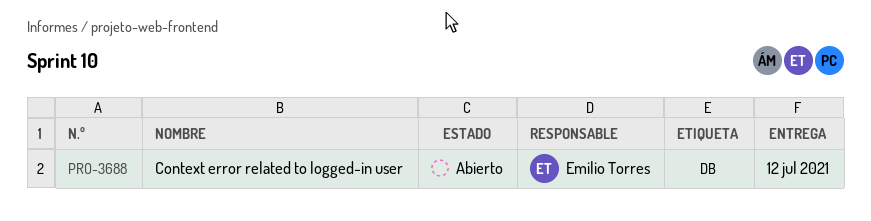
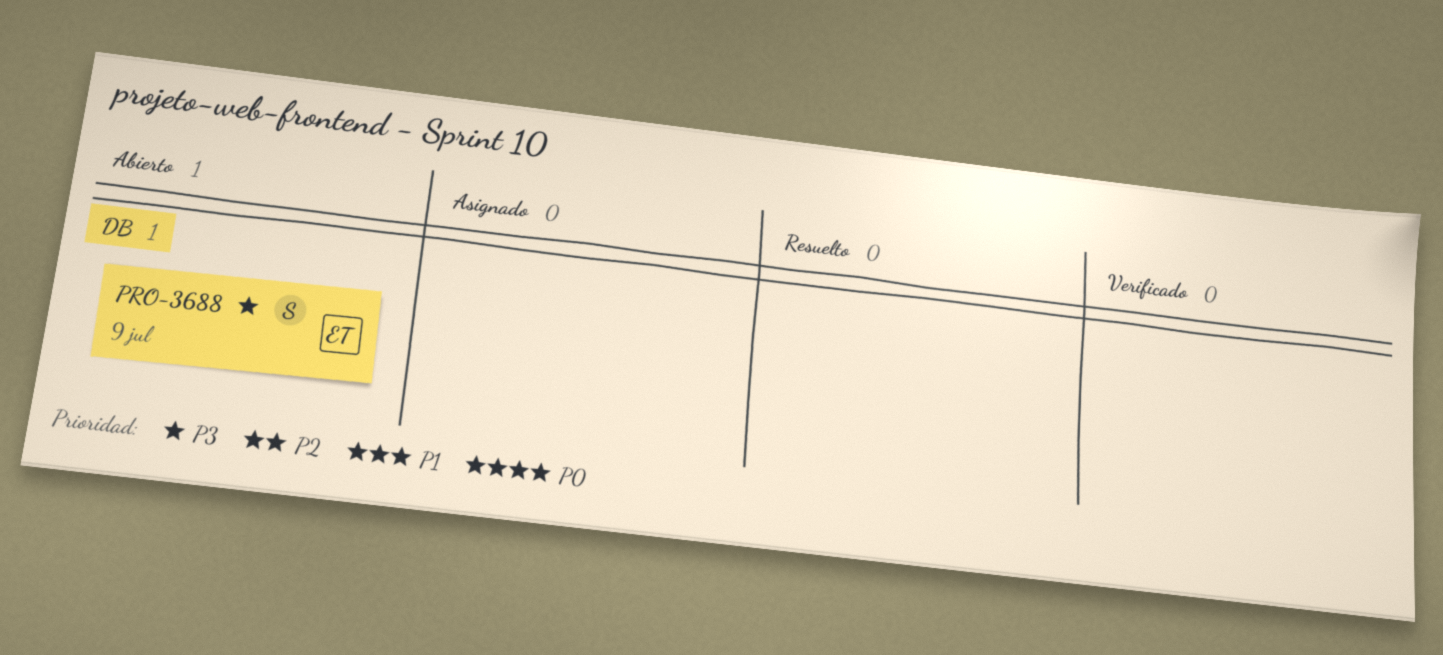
PRO-3688, due: Jul 12 -> Jul 9

